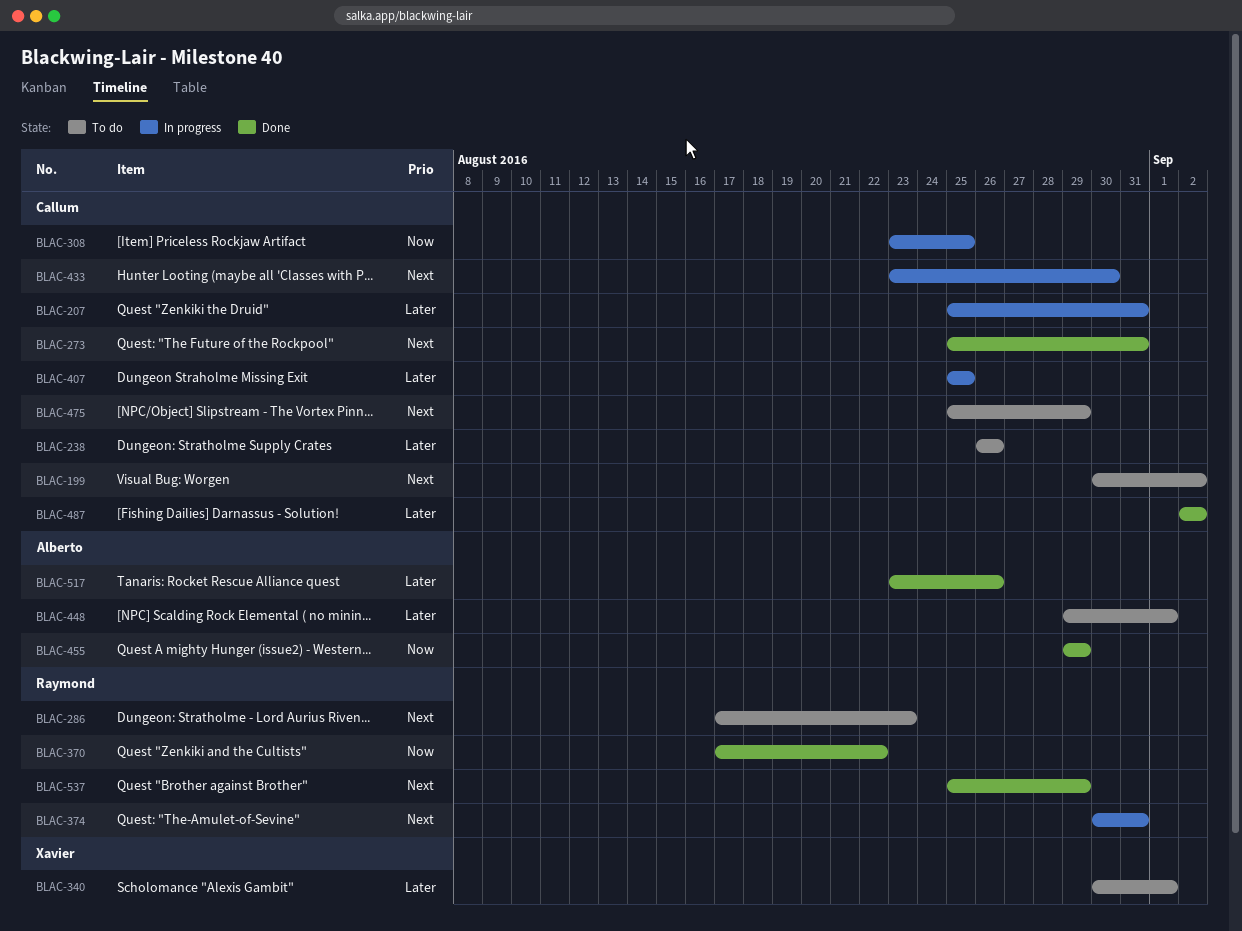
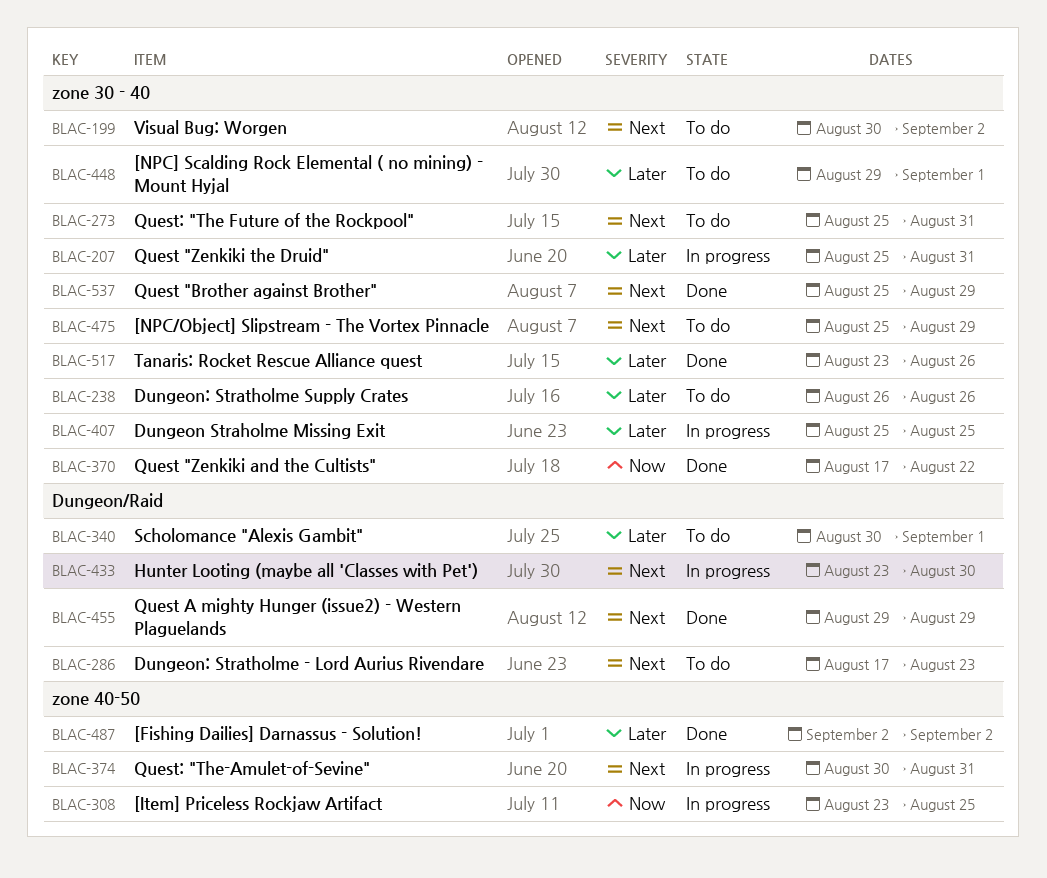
BLAC-273, status: Done -> To do
BLAC-455, priority: Now -> Next

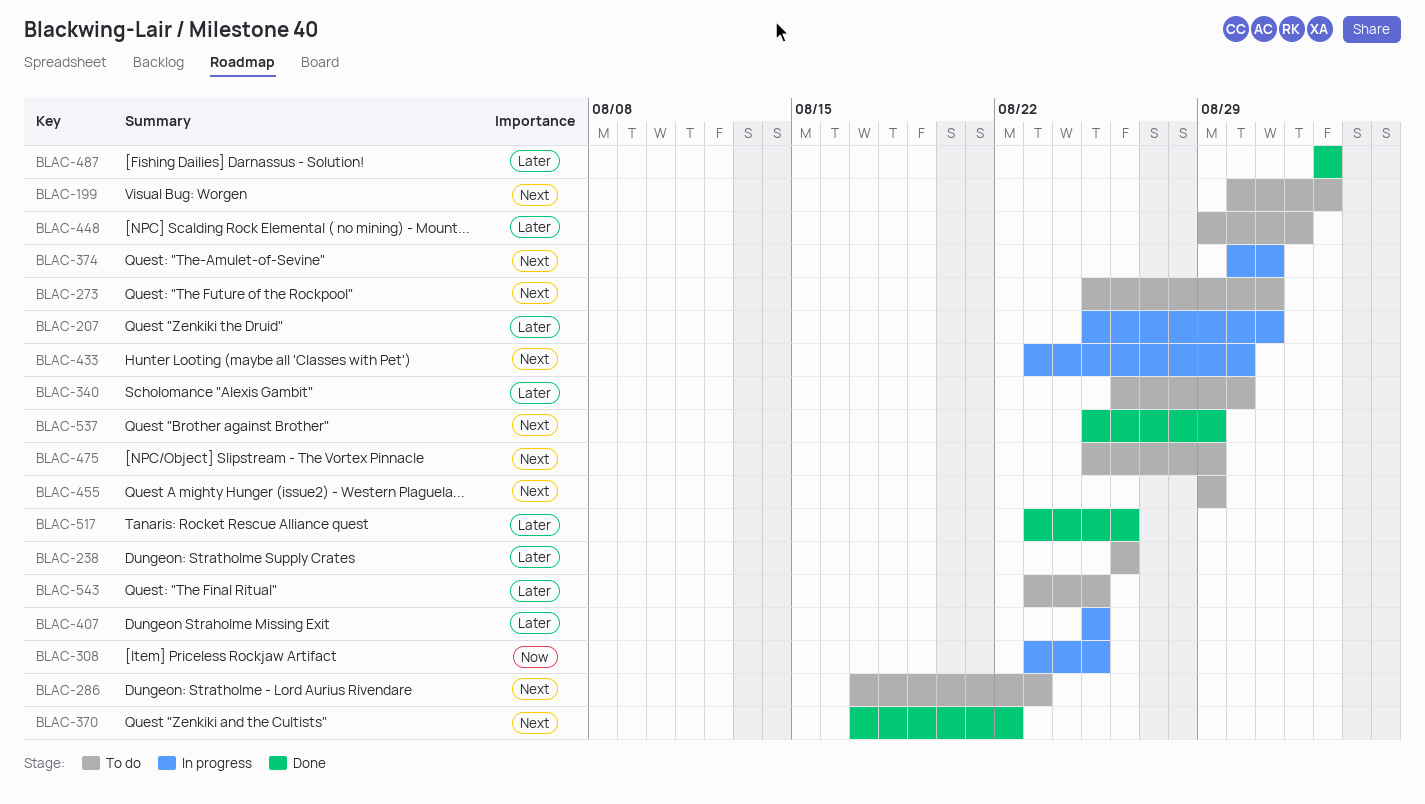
BLAC-340, start: Aug 30 -> Aug 26
BLAC-340, due: Sep 1 -> Aug 30
BLAC-370, priority: Now -> Next
BLAC-455, status: Done -> To do
BLAC-543: none -> present

